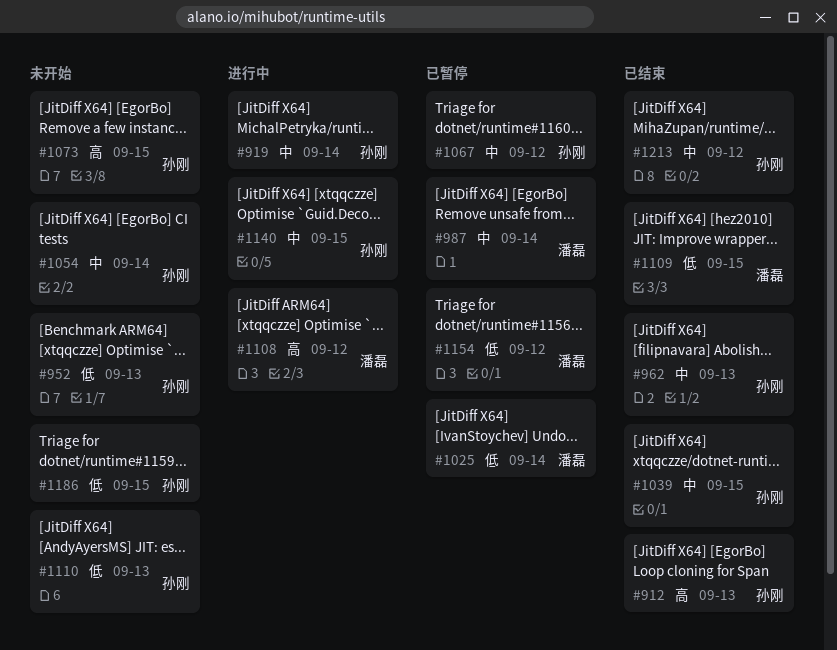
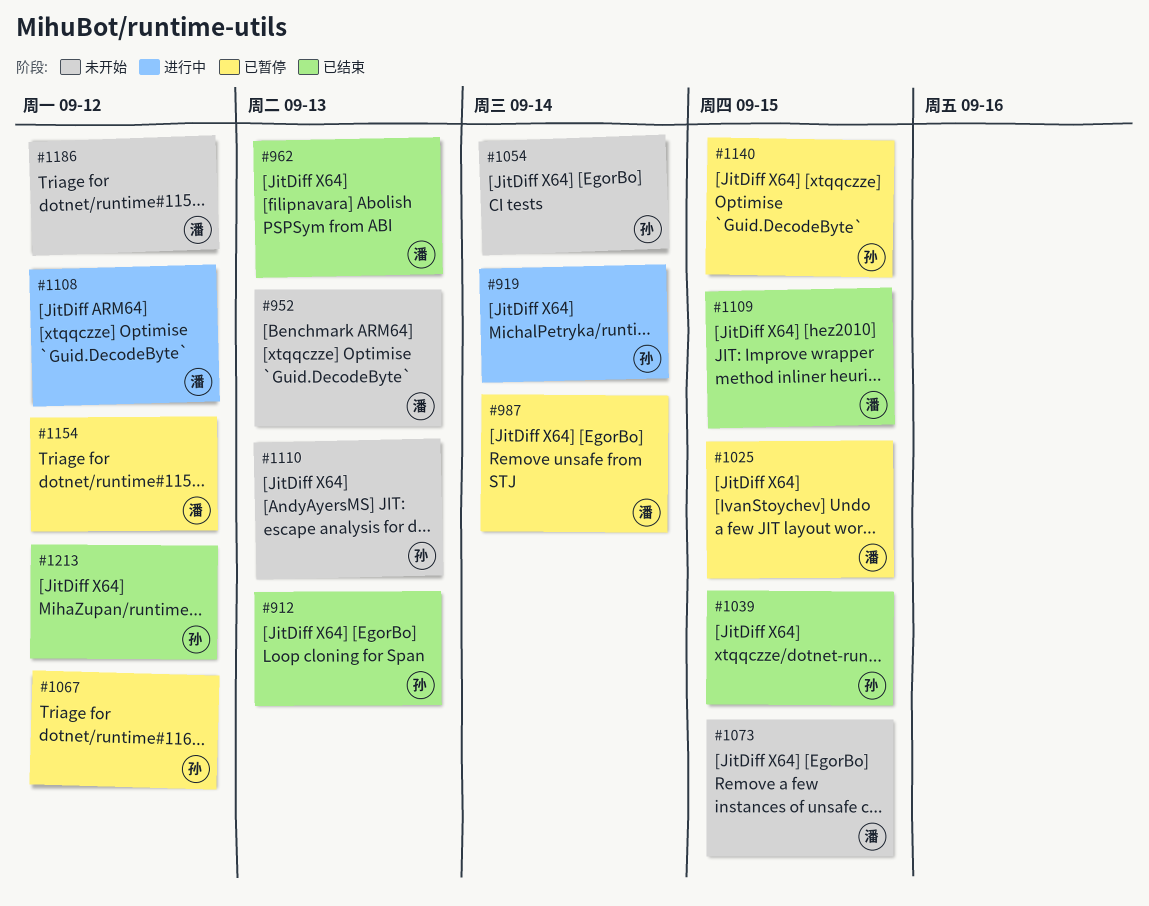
#952, owner: 孙刚 -> 潘磊
#962, owner: 孙刚 -> 潘磊
#1025, due: Sep 14 -> Sep 15
#1073, owner: 孙刚 -> 潘磊
#1140, status: 进行中 -> 已暂停
#1186, owner: 孙刚 -> 潘磊
#1186, due: Sep 15 -> Sep 12

